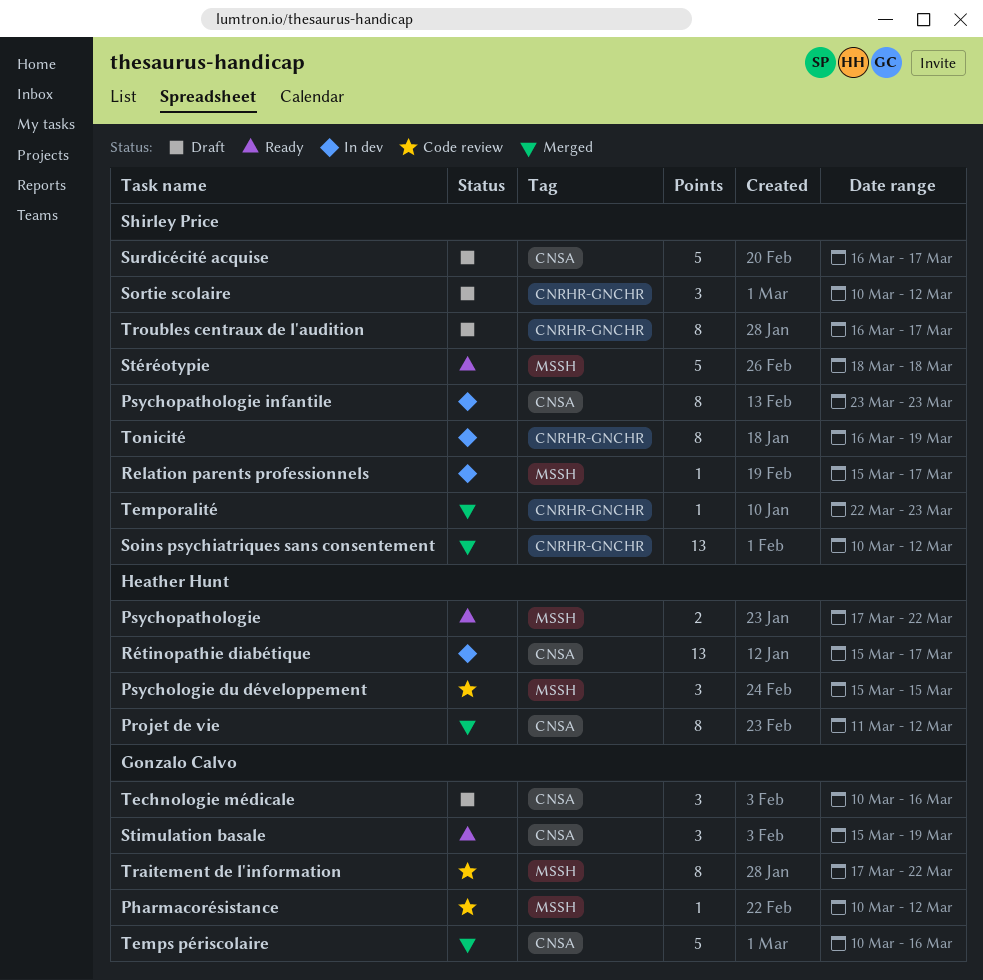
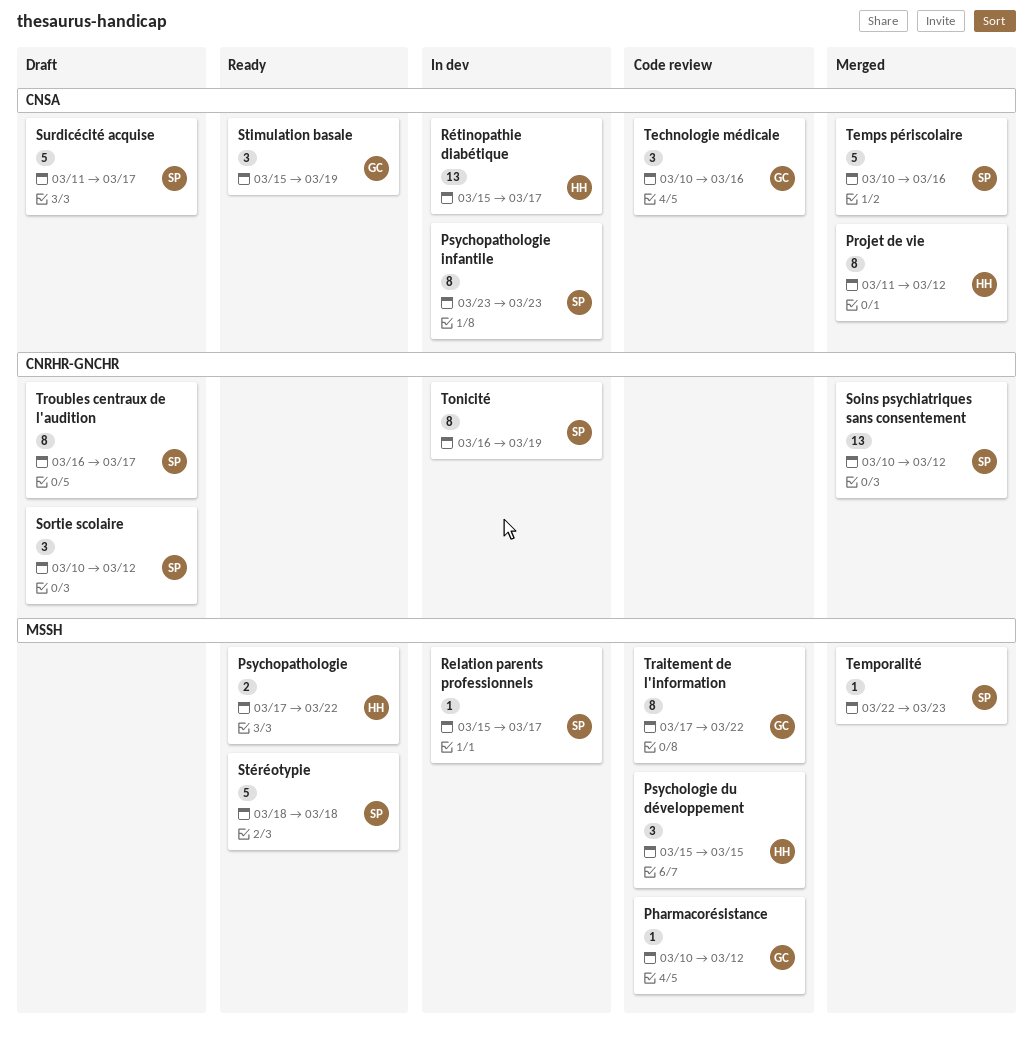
Surdicécité acquise, start: Mar 16 -> Mar 11
Technologie médicale, status: Draft -> Code review
Temporalité, label: CNRHR-GNCHR -> MSSH
Temps périscolaire, owner: Gonzalo Calvo -> Shirley Price

